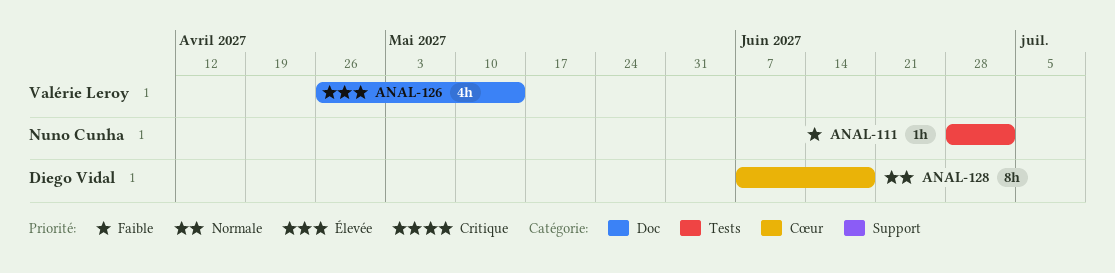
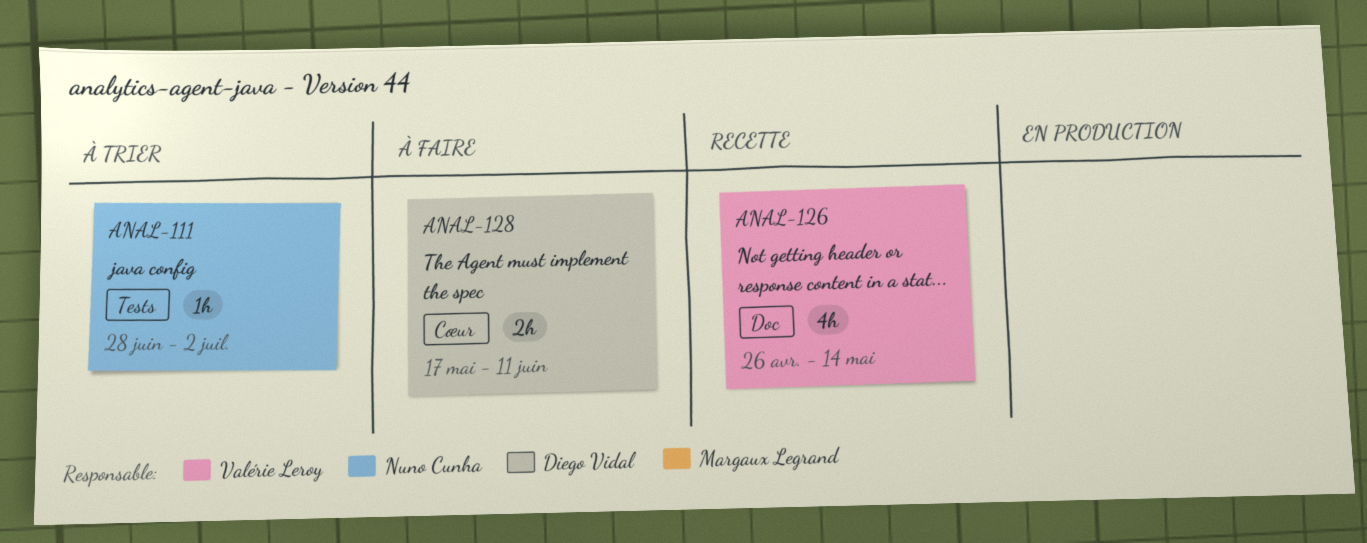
ANAL-128, estimate: 8h -> 2h
ANAL-128, start: Jun 7 -> May 17
ANAL-128, due: Jun 18 -> Jun 11

